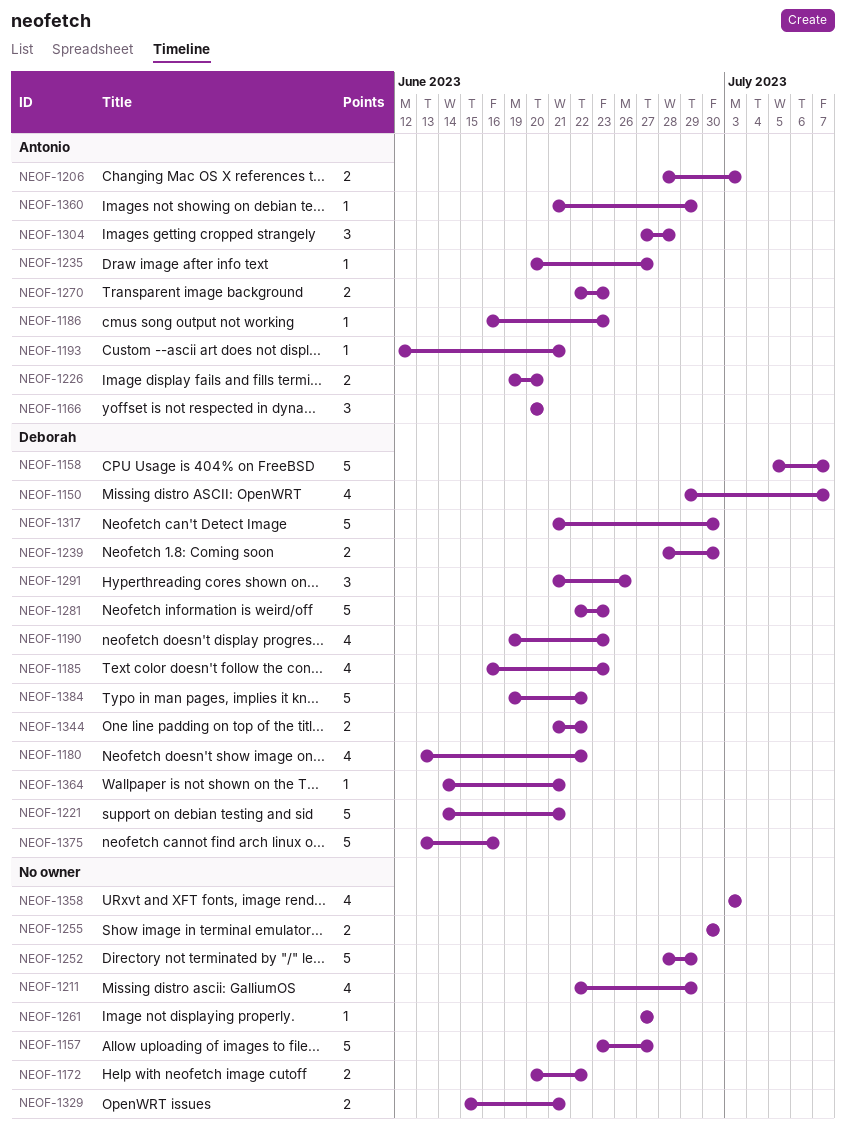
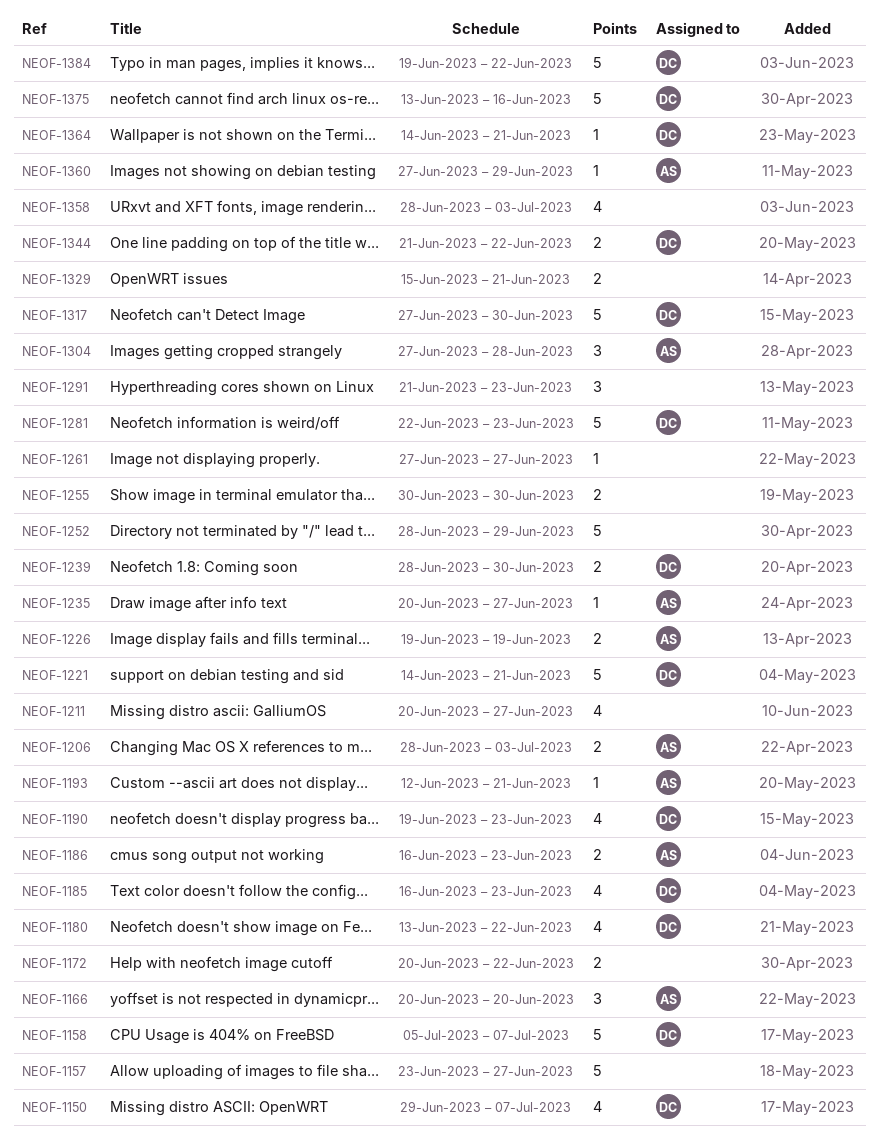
NEOF-1186, estimate: 1 -> 2
NEOF-1211, start: Jun 22 -> Jun 20
NEOF-1211, due: Jun 29 -> Jun 27
NEOF-1226, due: Jun 20 -> Jun 19
NEOF-1270: present -> none
NEOF-1291, owner: Deborah -> none
NEOF-1291, due: Jun 26 -> Jun 23
NEOF-1317, start: Jun 21 -> Jun 27
NEOF-1358, start: Jul 3 -> Jun 28
NEOF-1360, start: Jun 21 -> Jun 27

